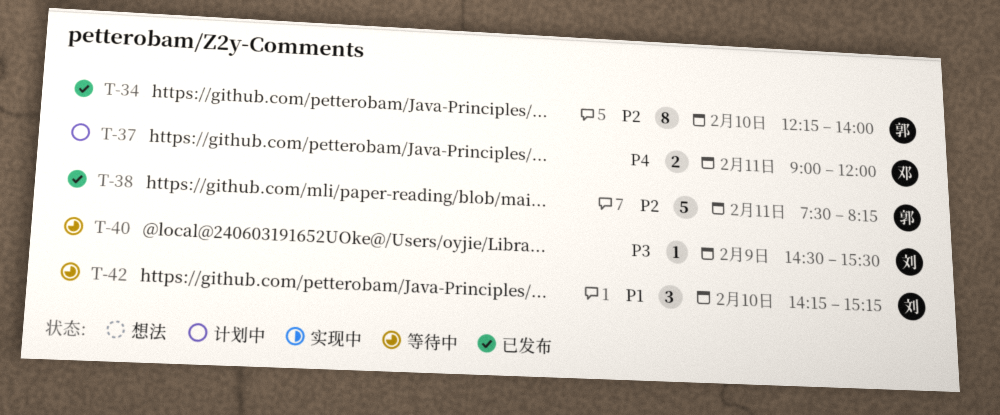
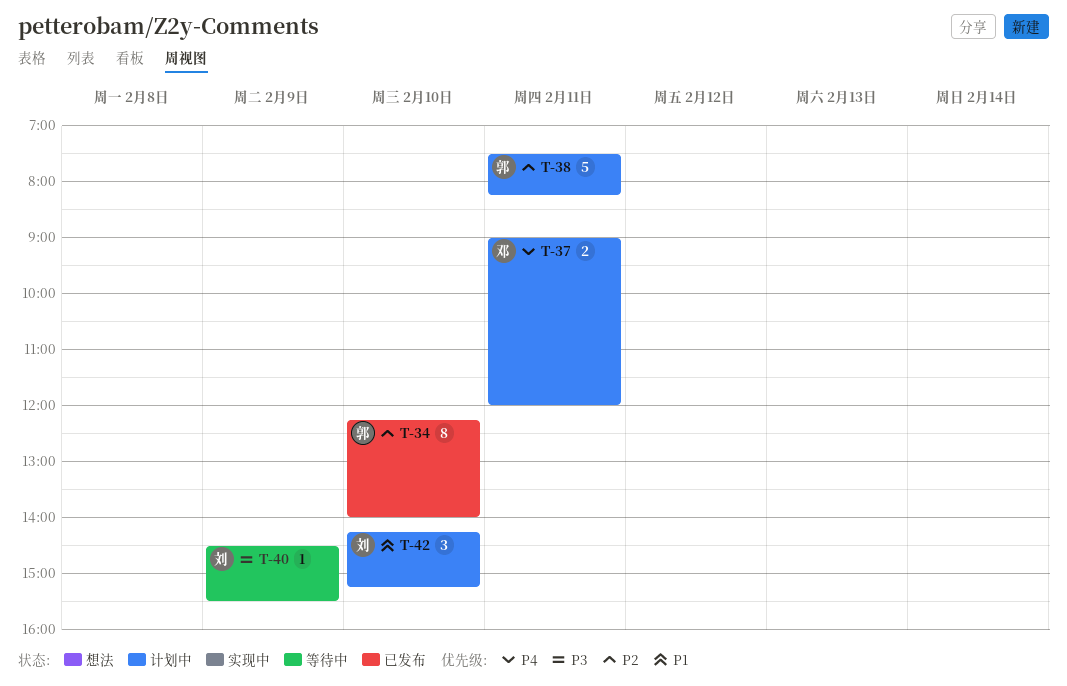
T-38, status: 已发布 -> 计划中
T-42, status: 等待中 -> 计划中

